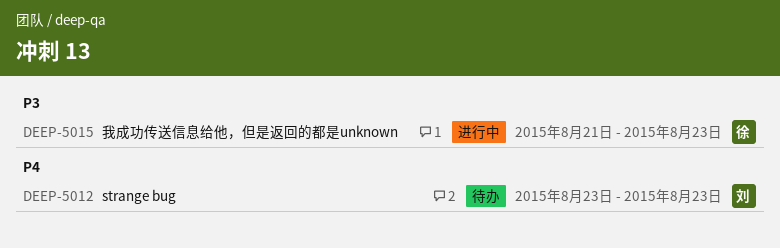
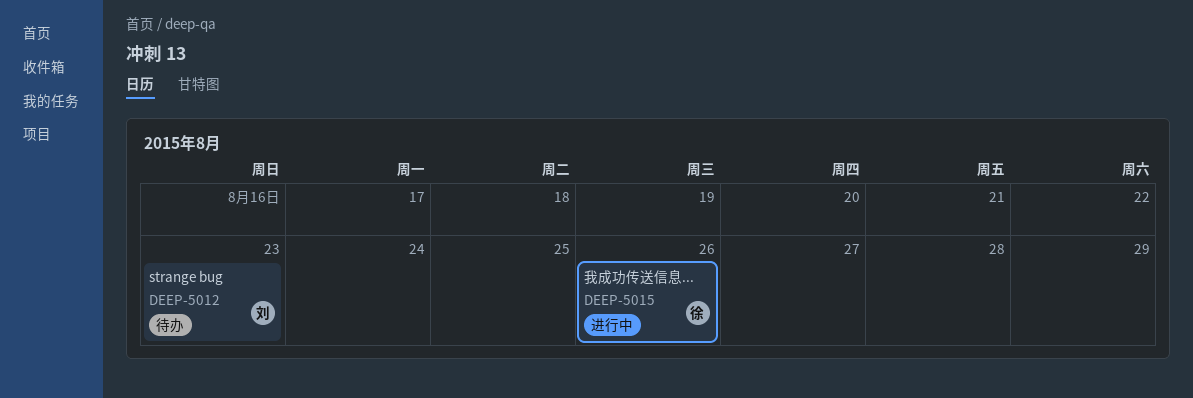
DEEP-5015, due: Aug 23 -> Aug 26

